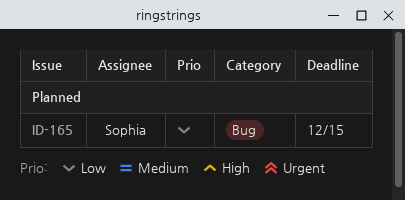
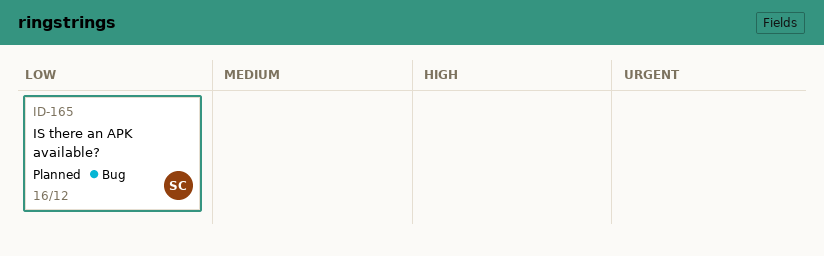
ID-165, due: Dec 15 -> Dec 16

